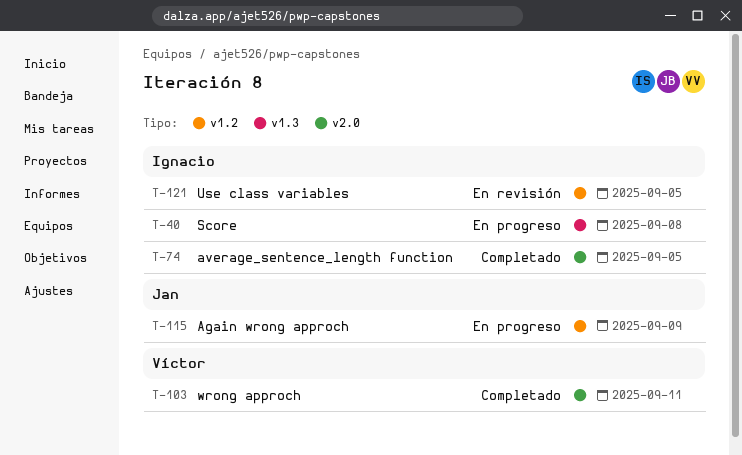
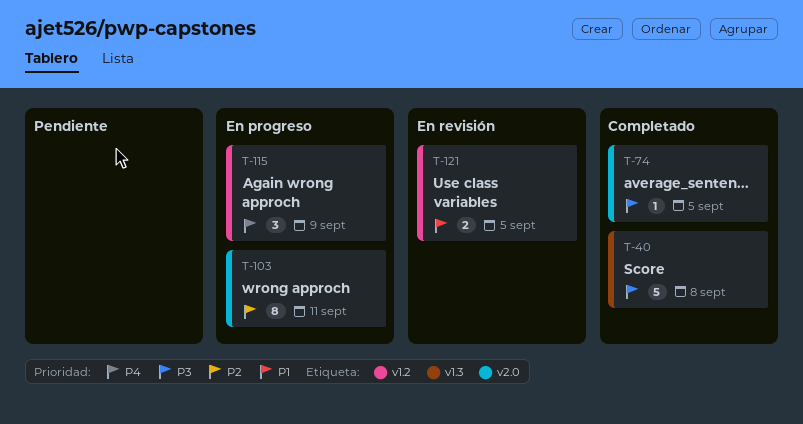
T-40, status: En progreso -> Completado
T-103, status: Completado -> En progreso

